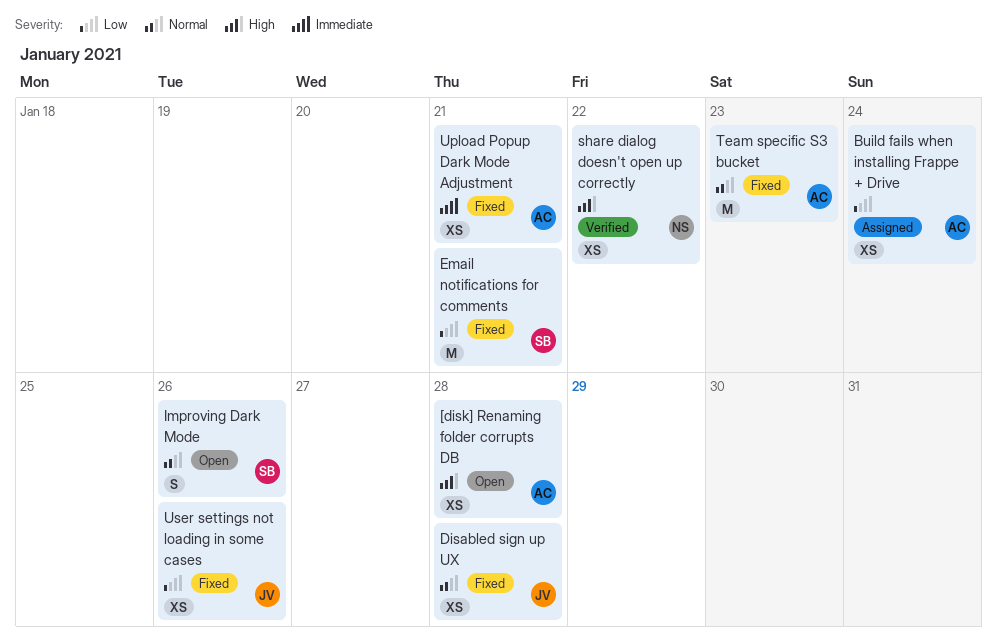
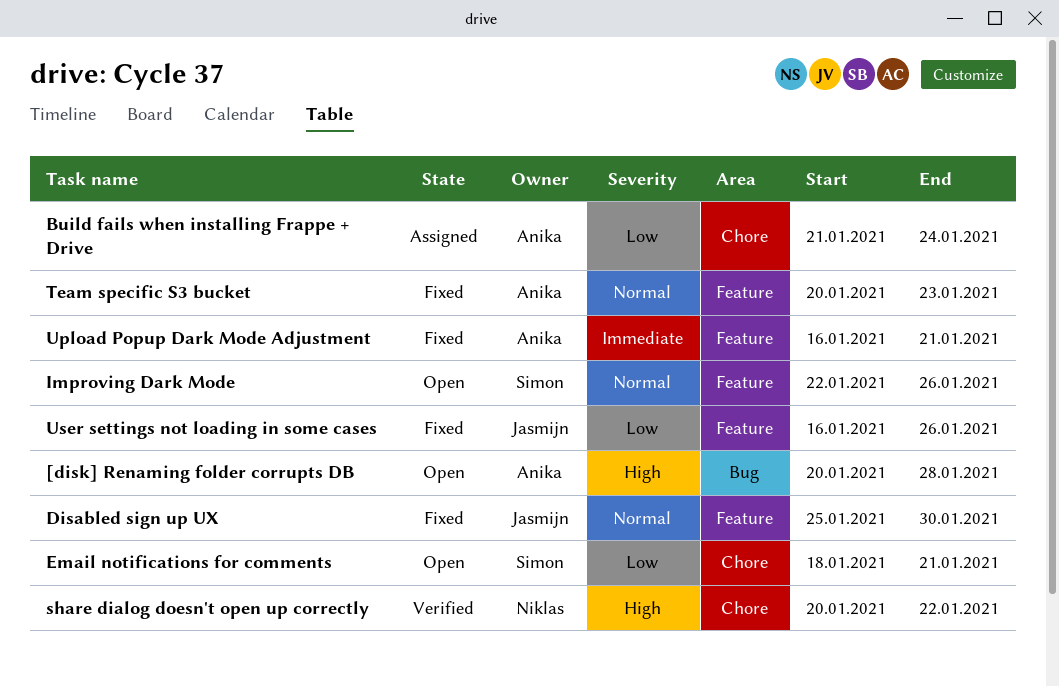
Disabled sign up UX, due: Jan 28 -> Jan 30
Email notifications for comments, status: Fixed -> Open

